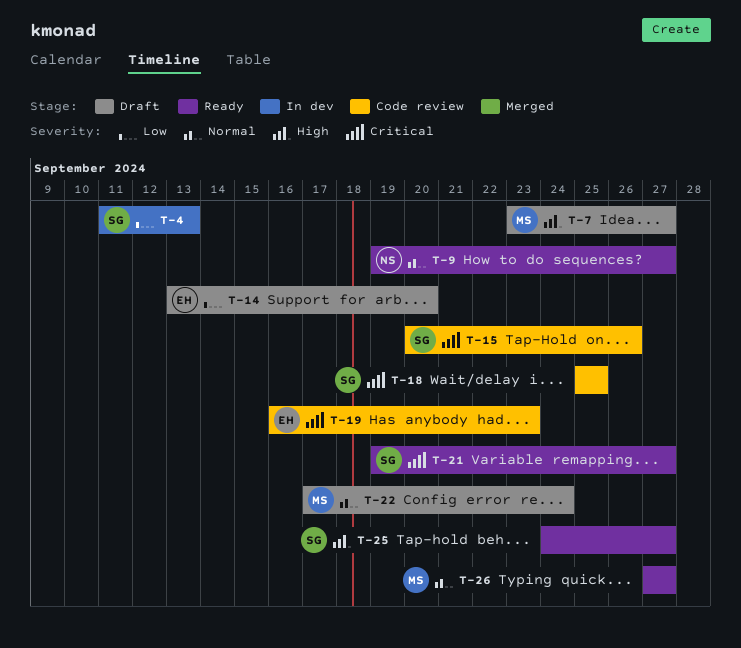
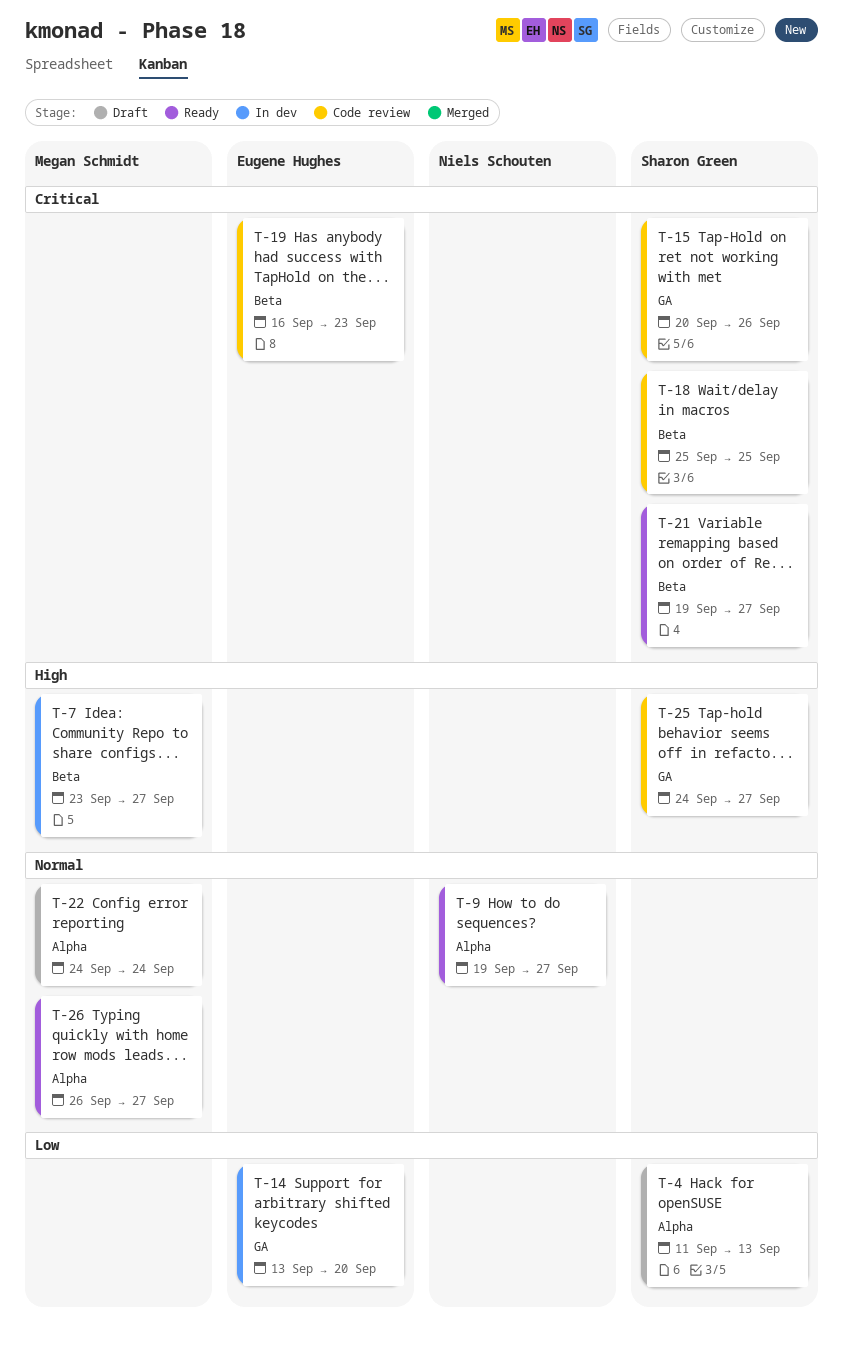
T-4, status: In dev -> Draft
T-7, status: Draft -> In dev
T-14, status: Draft -> In dev
T-22, start: Sep 17 -> Sep 24
T-25, status: Ready -> Code review
T-26, start: Sep 27 -> Sep 26

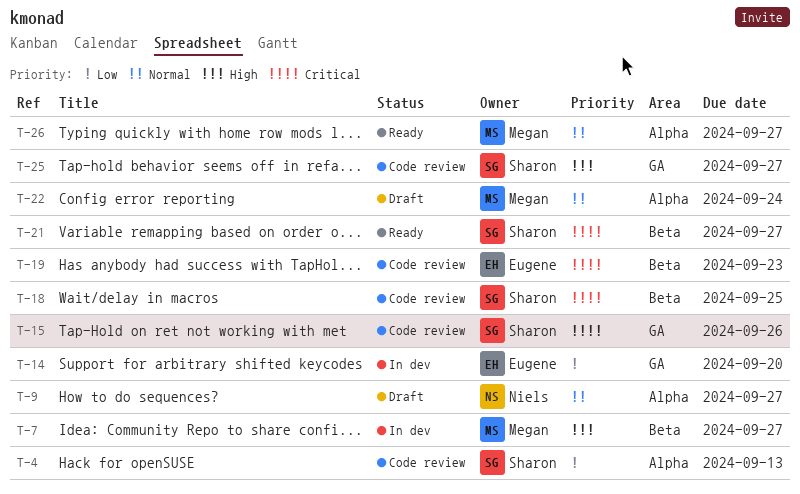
T-4, status: Draft -> Code review
T-9, status: Ready -> Draft

